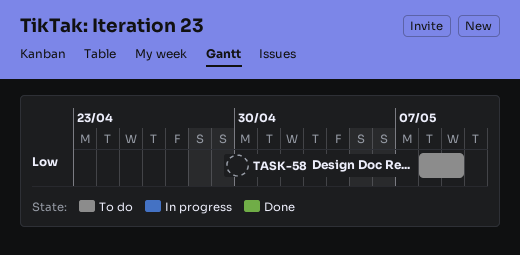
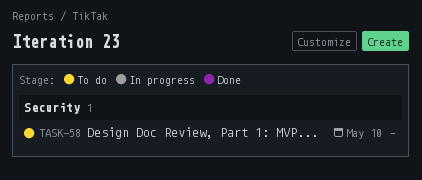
TASK-58, due: May 9 -> May 10

